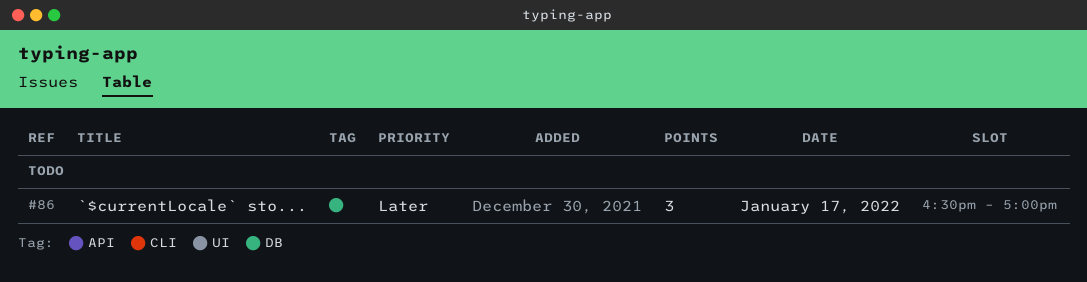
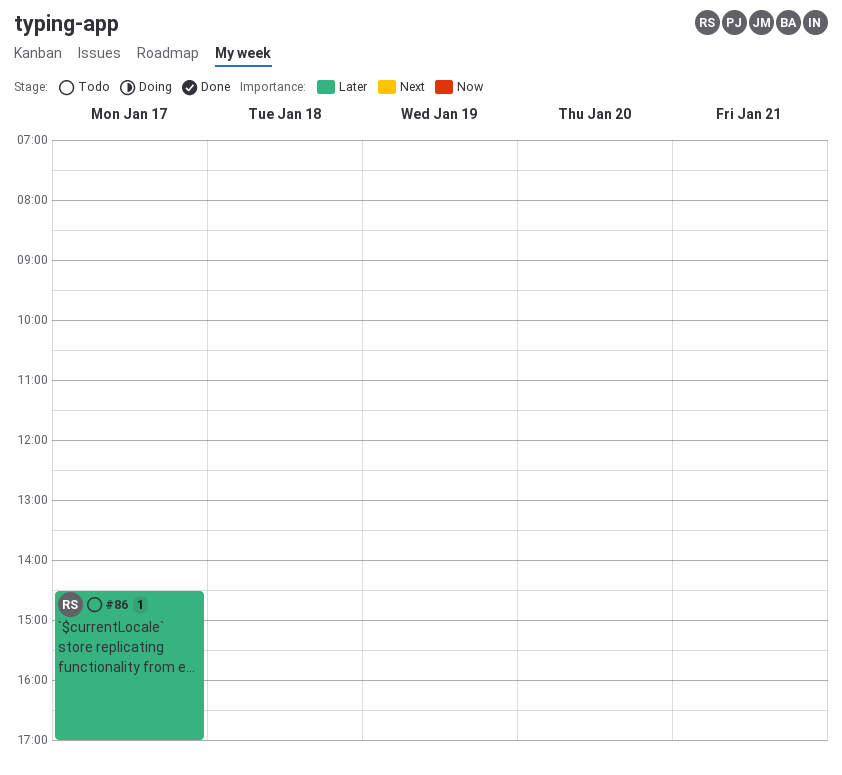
#86, estimate: 3 -> 1
#86, begins: 16:30 -> 14:30

